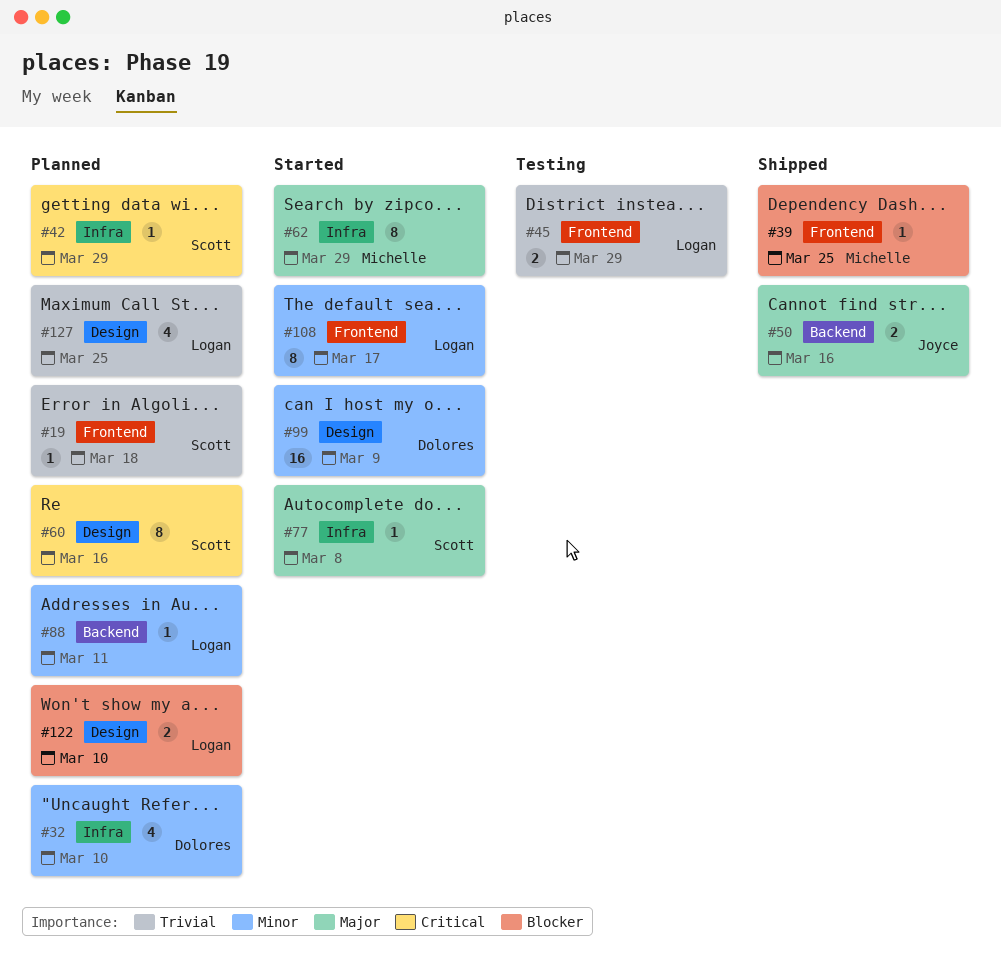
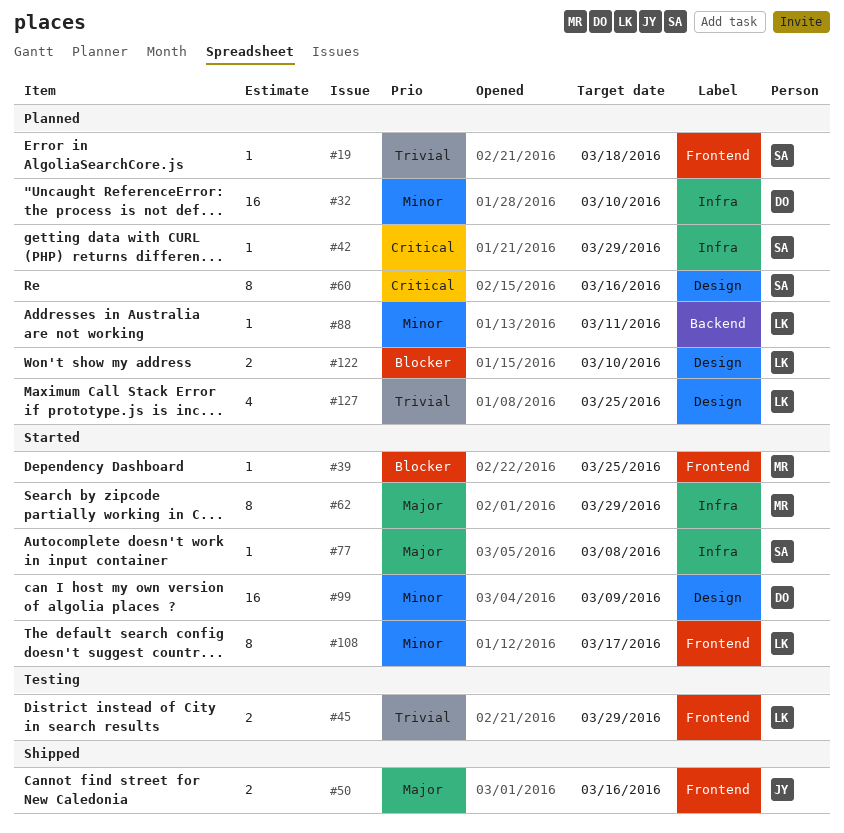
#32, estimate: 4 -> 16
#39, status: Shipped -> Started
#50, label: Backend -> Frontend

